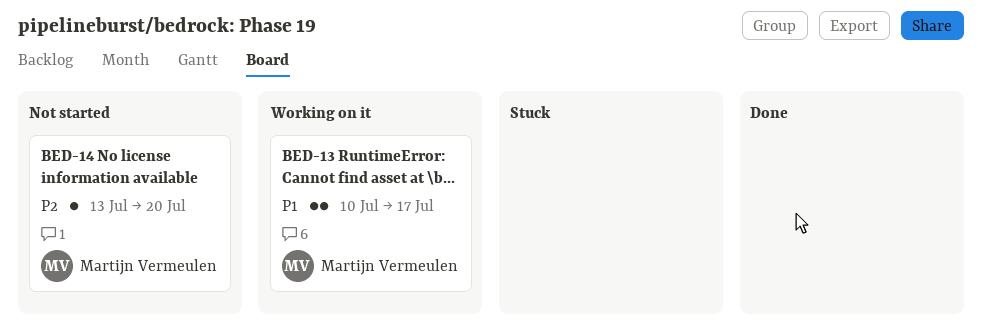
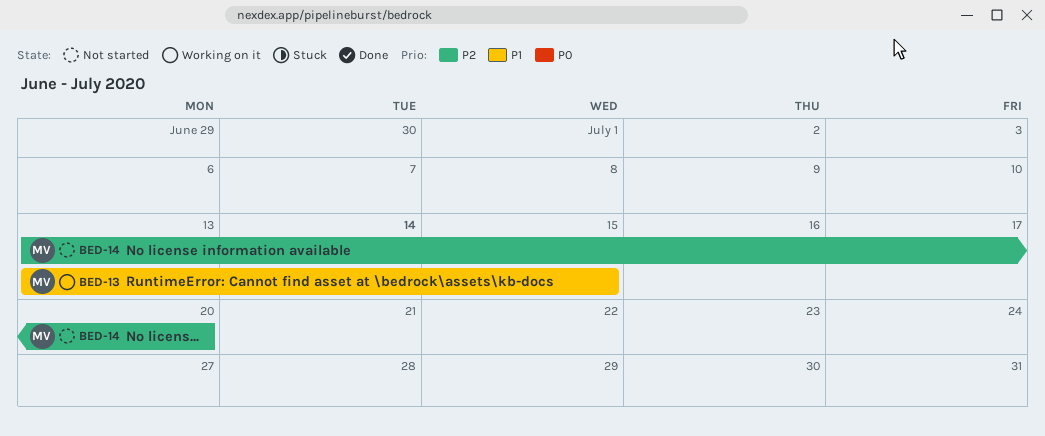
BED-13, start: Jul 10 -> Jul 13
BED-13, due: Jul 17 -> Jul 15

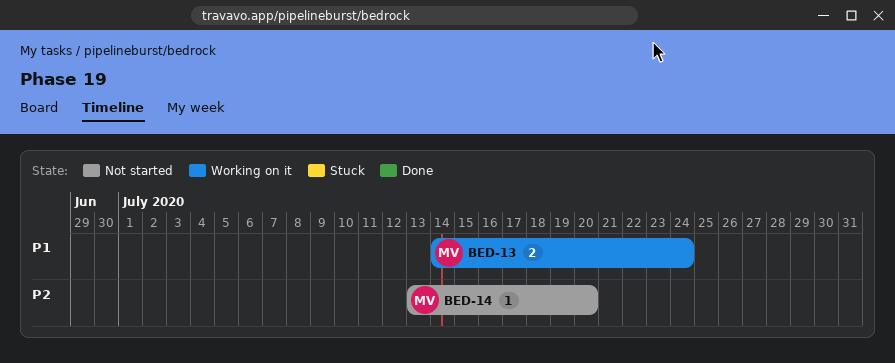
BED-13, start: Jul 13 -> Jul 14
BED-13, due: Jul 15 -> Jul 24

